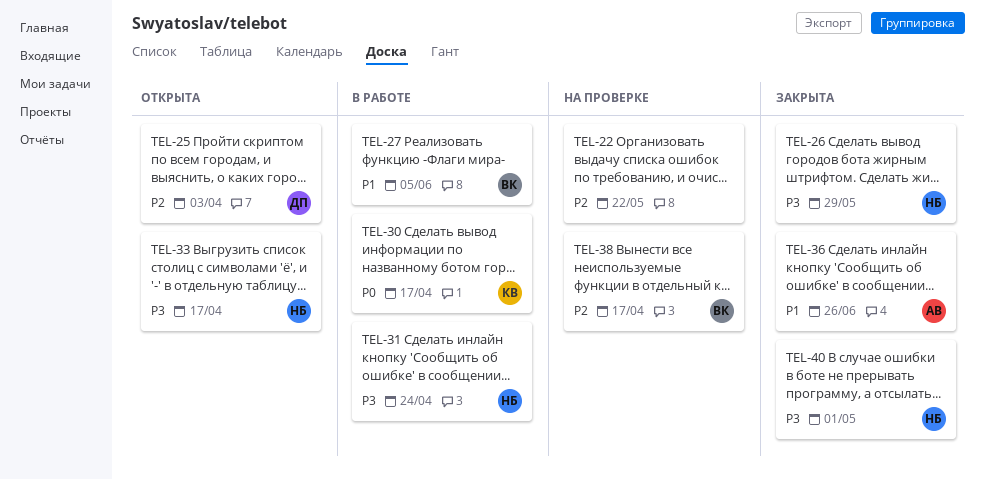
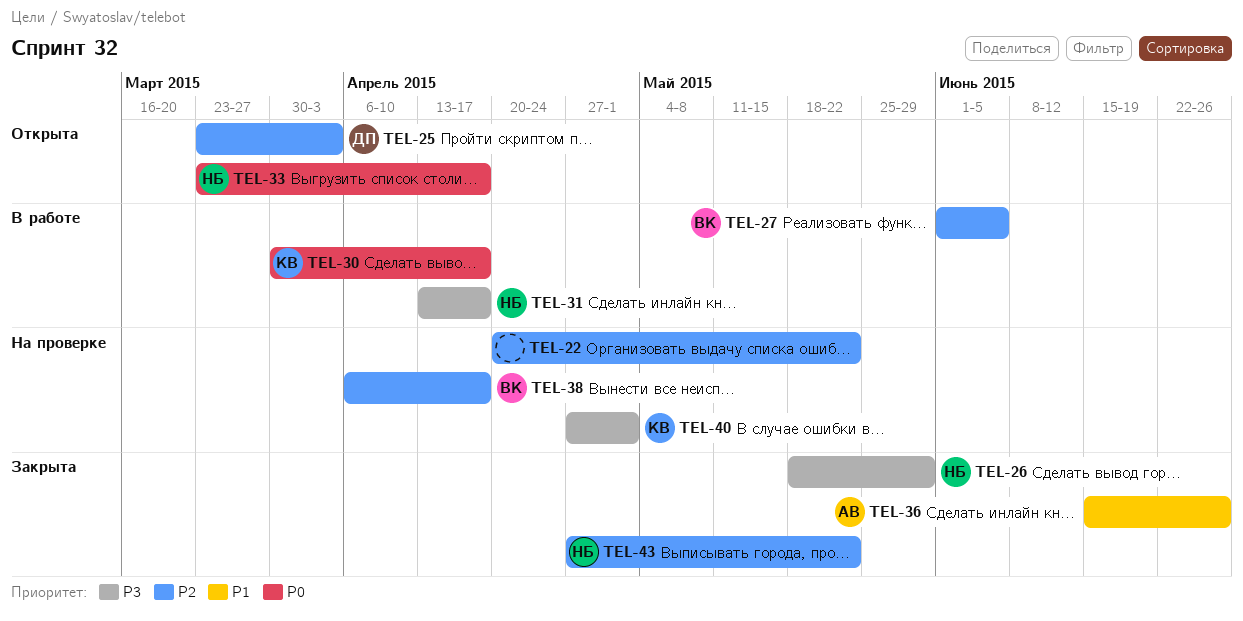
TEL-27, priority: P1 -> P2
TEL-31, due: Apr 24 -> Apr 17
TEL-33, priority: P3 -> P0
TEL-40, status: Закрыта -> На проверке
TEL-40, owner: НБ -> КВ
TEL-43: none -> present

